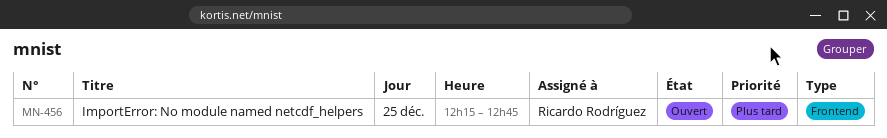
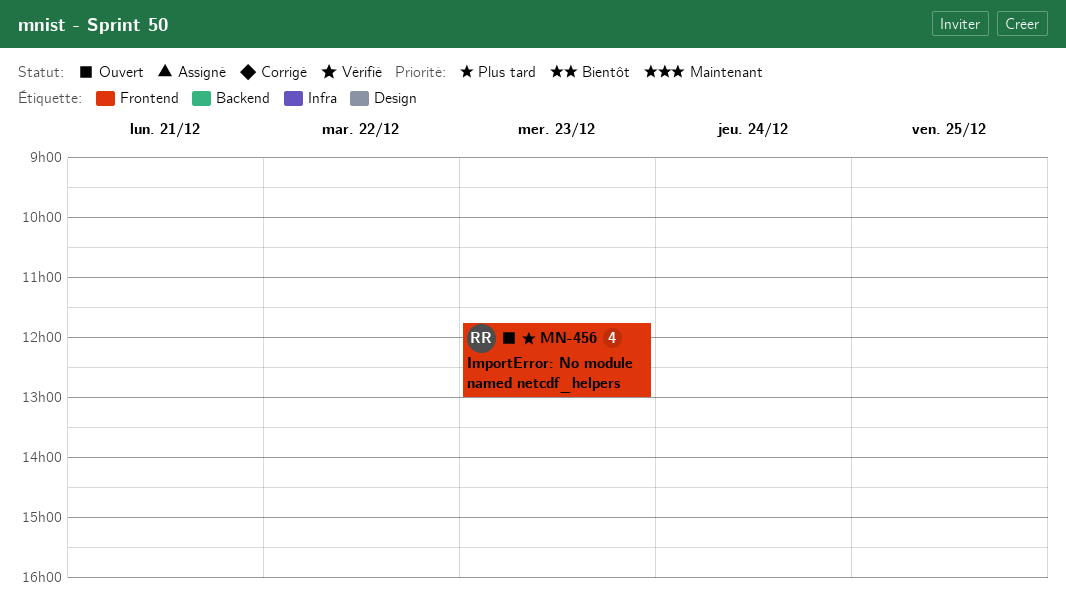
MN-456, day: Dec 25 -> Dec 23
MN-456, begins: 12:15 -> 11:45
MN-456, ends: 12:45 -> 13:00

